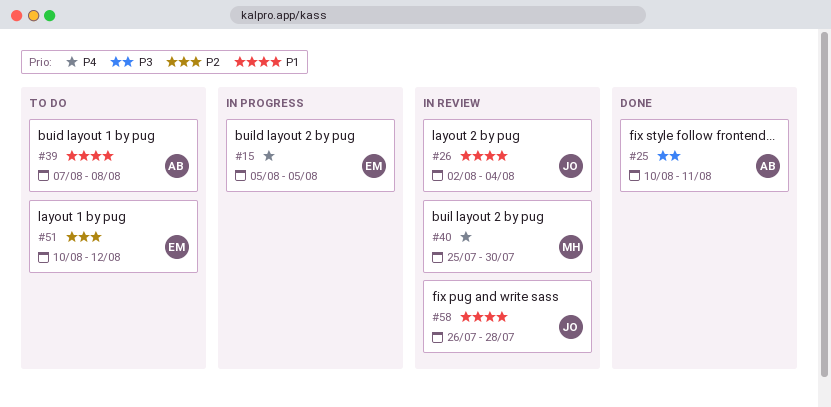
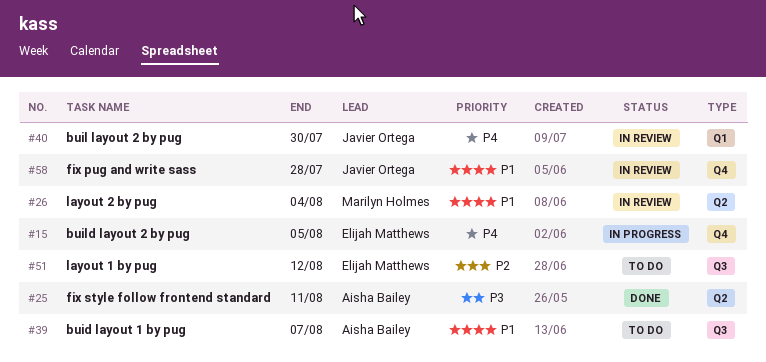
#26, owner: Javier Ortega -> Marilyn Holmes
#39, due: Aug 8 -> Aug 7
#40, owner: Marilyn Holmes -> Javier Ortega

